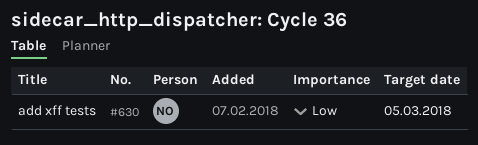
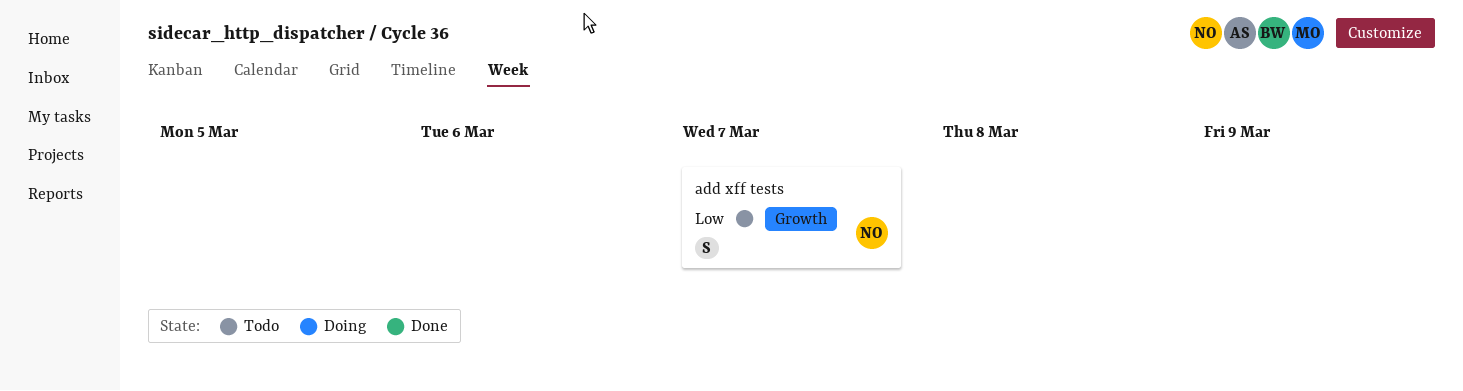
add xff tests, due: Mar 5 -> Mar 7

